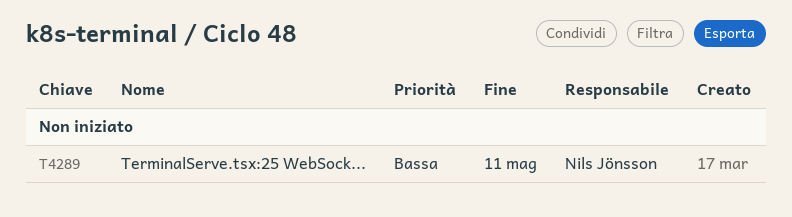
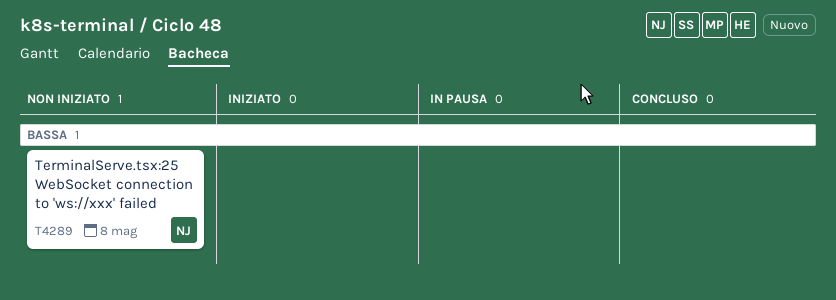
T4289, due: May 11 -> May 8

